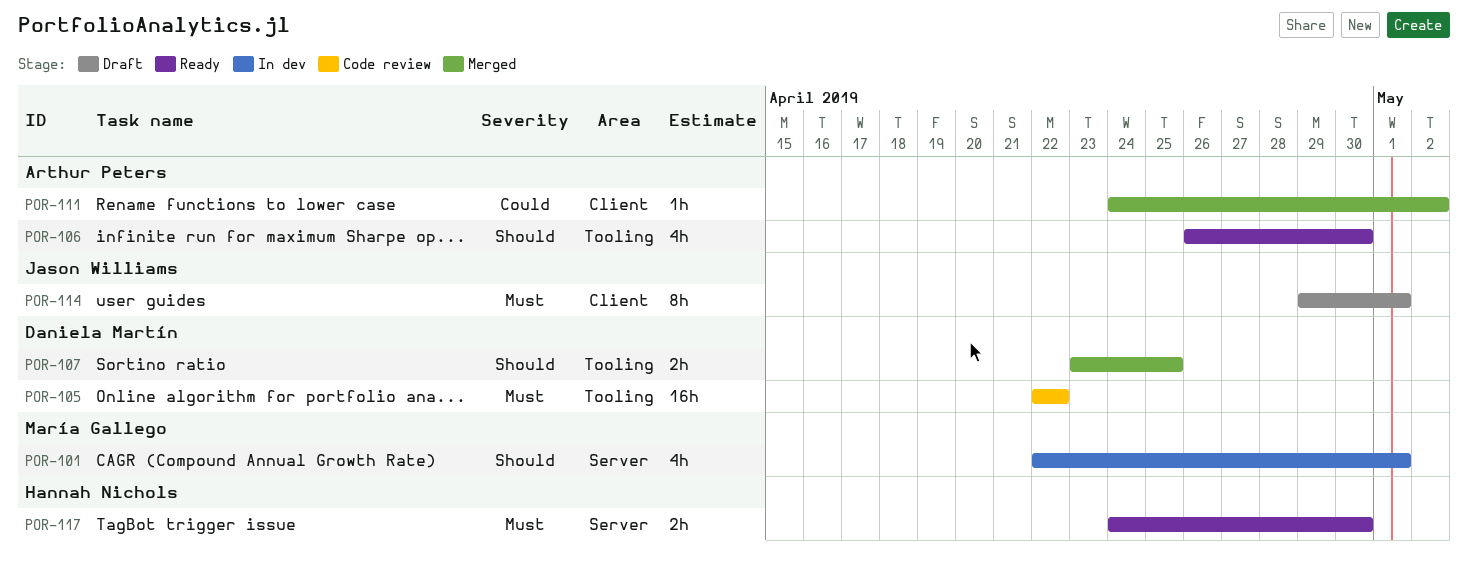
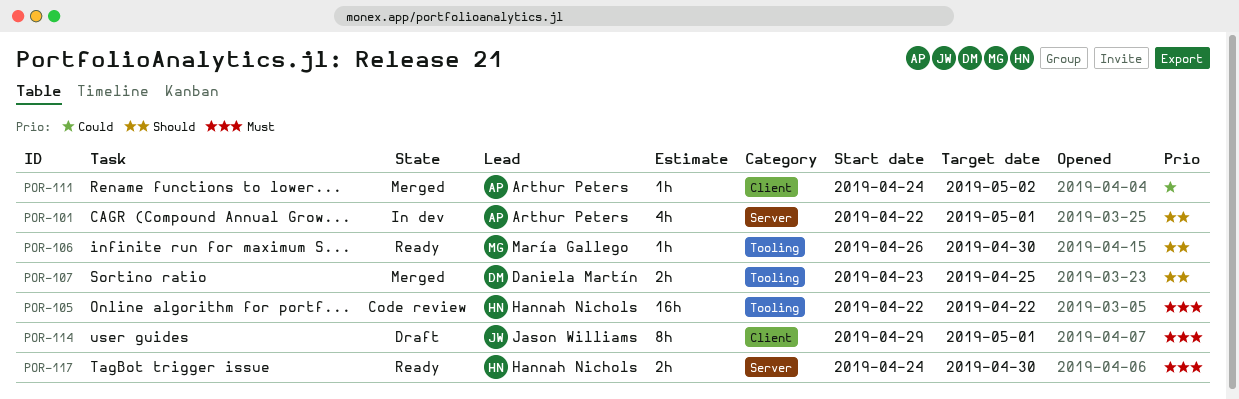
POR-101, owner: María Gallego -> Arthur Peters
POR-105, owner: Daniela Martín -> Hannah Nichols
POR-106, owner: Arthur Peters -> María Gallego
POR-106, estimate: 4h -> 1h

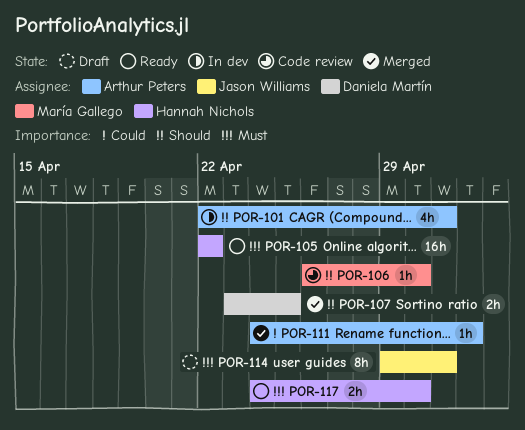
POR-105, status: Code review -> Ready
POR-106, status: Ready -> Code review

